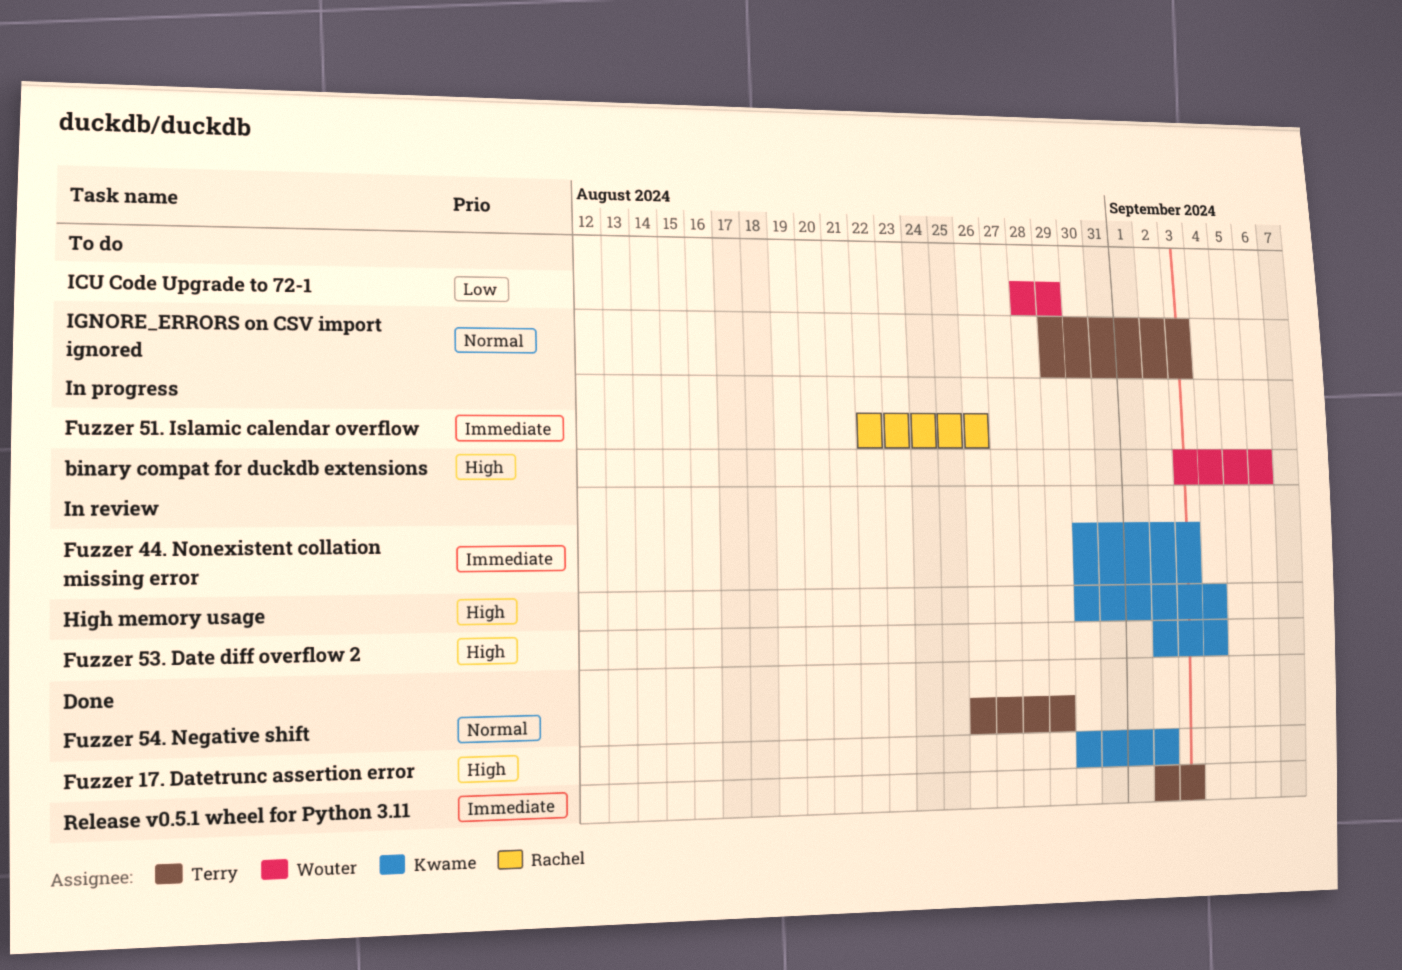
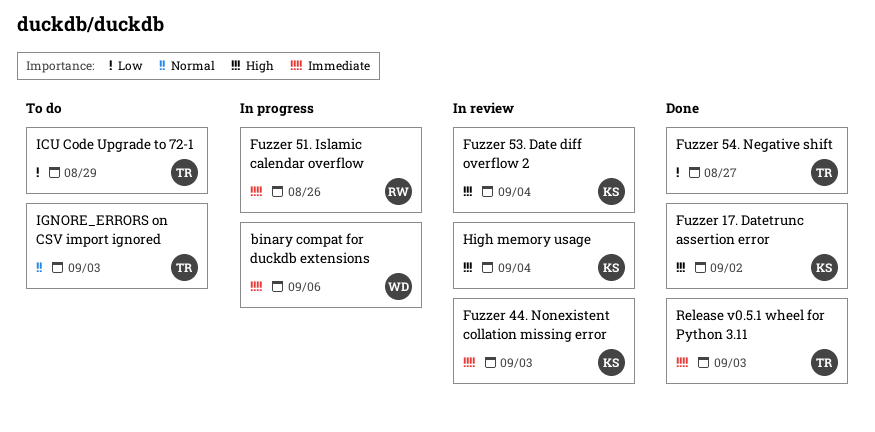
binary compat for duckdb extensions, priority: High -> Immediate
Fuzzer 54. Negative shift, priority: Normal -> Low
Fuzzer 54. Negative shift, due: Aug 29 -> Aug 27
ICU Code Upgrade to 72-1, owner: Wouter -> Terry

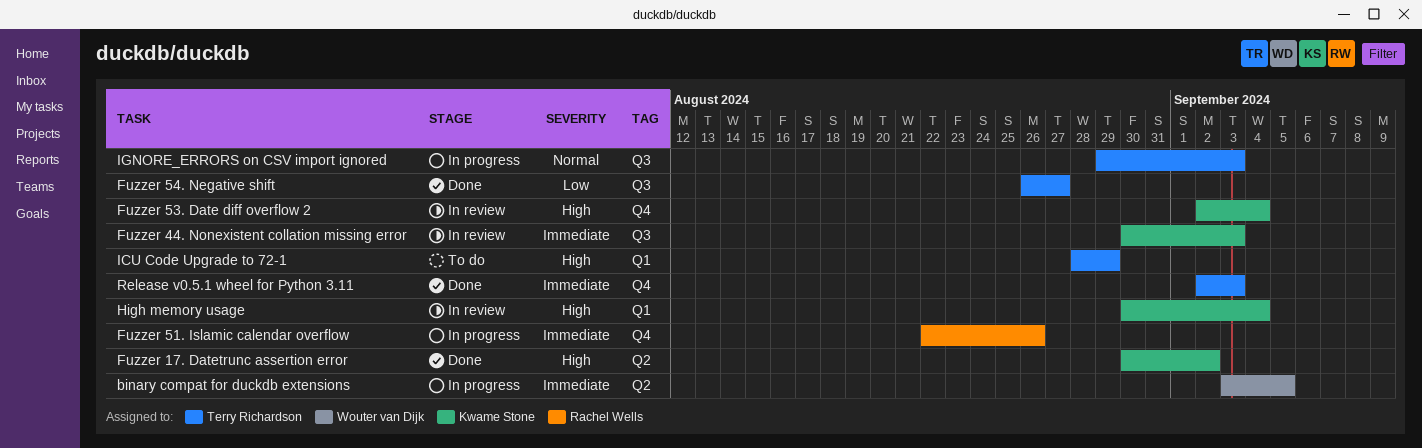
binary compat for duckdb extensions, due: Sep 6 -> Sep 5
ICU Code Upgrade to 72-1, priority: Low -> High
IGNORE_ERRORS on CSV import ignored, status: To do -> In progress

